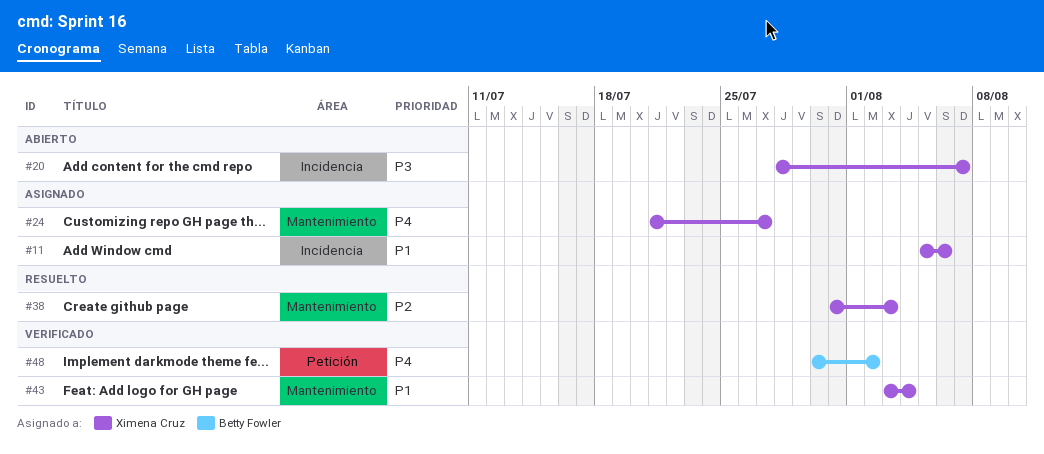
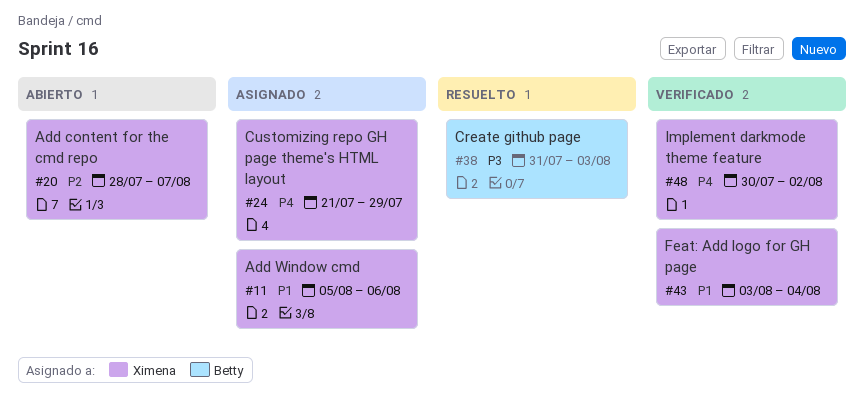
#20, priority: P3 -> P2
#24, due: Jul 27 -> Jul 29
#38, owner: Ximena Cruz -> Betty Fowler
#38, priority: P2 -> P3
#48, owner: Betty Fowler -> Ximena Cruz

